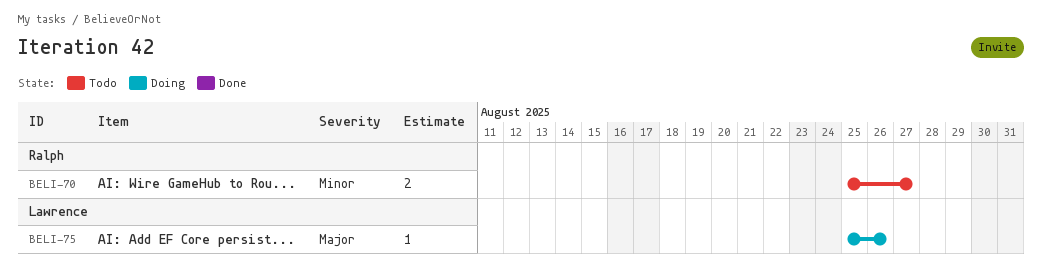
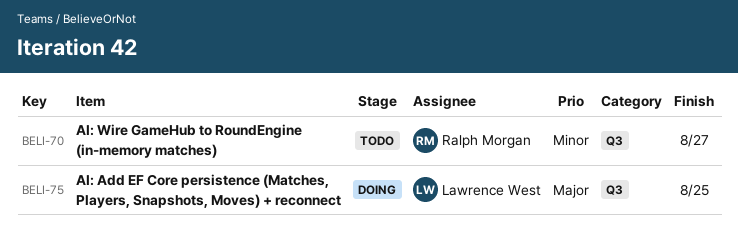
BELI-75, due: Aug 26 -> Aug 25

